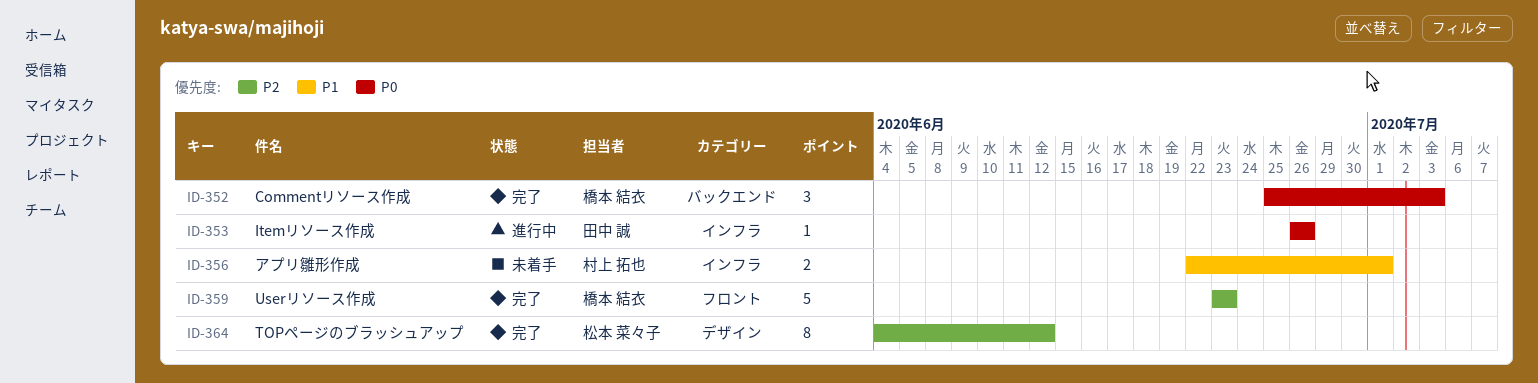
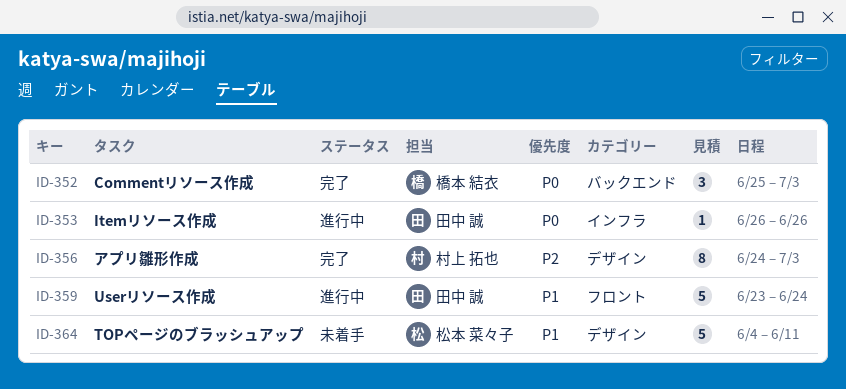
ID-356, status: 未着手 -> 完了
ID-356, priority: P1 -> P2
ID-356, label: インフラ -> デザイン
ID-356, estimate: 2 -> 8
ID-356, start: Jun 22 -> Jun 24
ID-356, due: Jul 1 -> Jul 3
ID-359, status: 完了 -> 進行中
ID-359, owner: 橋本 結衣 -> 田中 誠
ID-359, priority: P2 -> P1
ID-359, due: Jun 23 -> Jun 24
ID-364, status: 完了 -> 未着手
ID-364, priority: P2 -> P1
ID-364, estimate: 8 -> 5
ID-364, due: Jun 12 -> Jun 11

